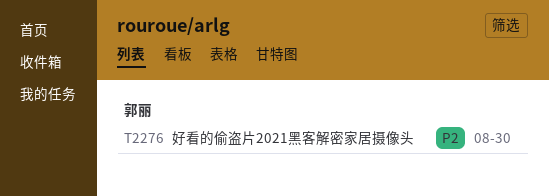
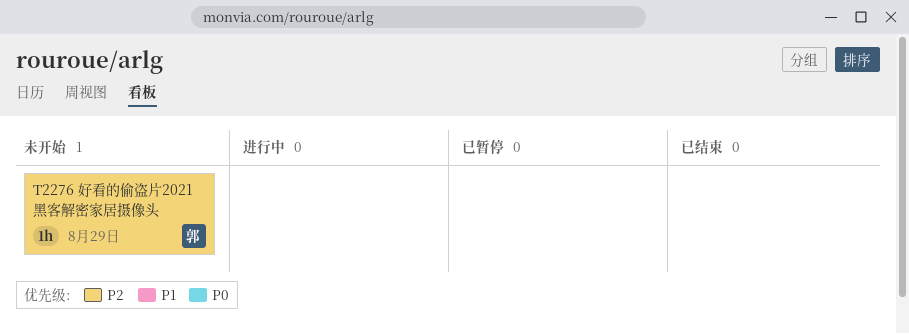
T2276, due: Aug 30 -> Aug 29

